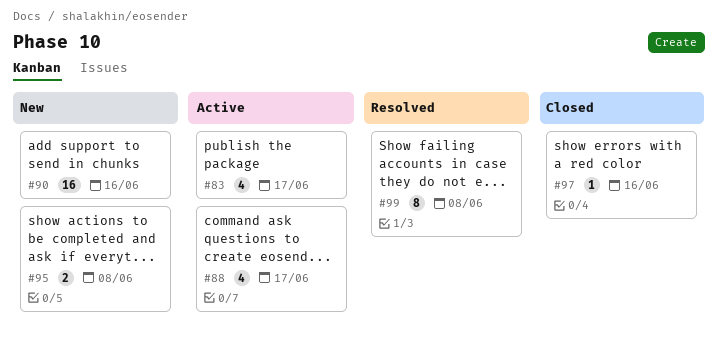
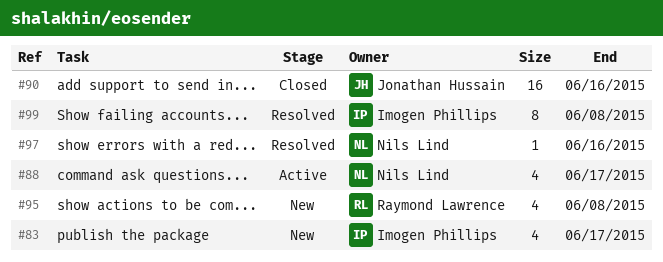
#83, status: Active -> New
#90, status: New -> Closed
#95, estimate: 2 -> 4
#97, status: Closed -> Resolved

